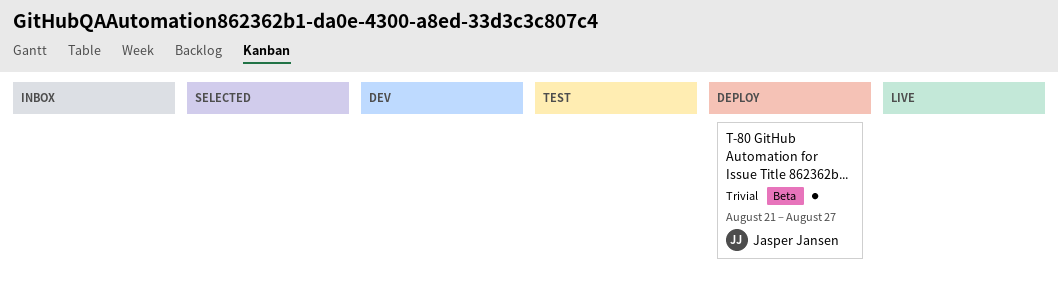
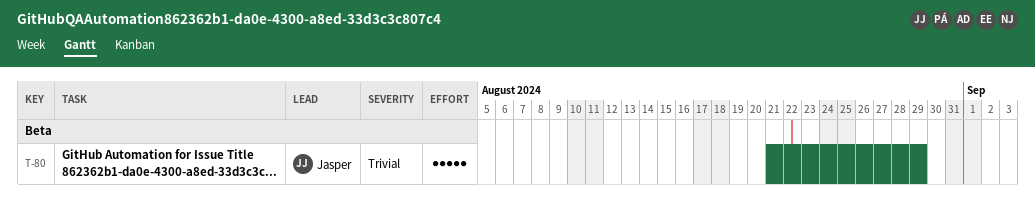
T-80, estimate: 1 -> 5
T-80, due: Aug 27 -> Aug 29

